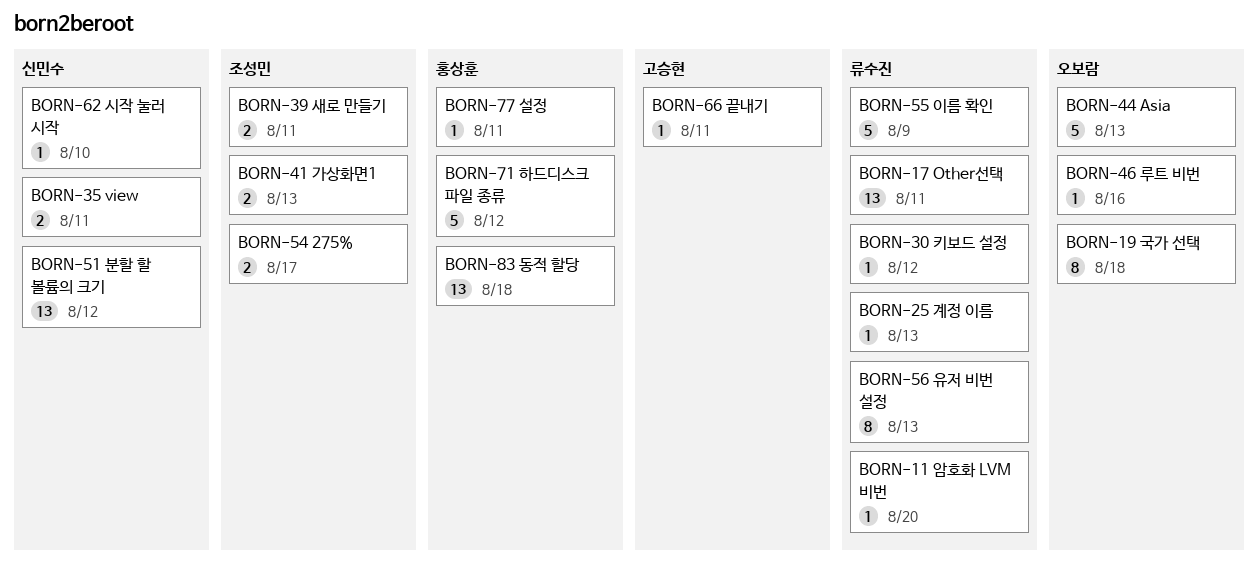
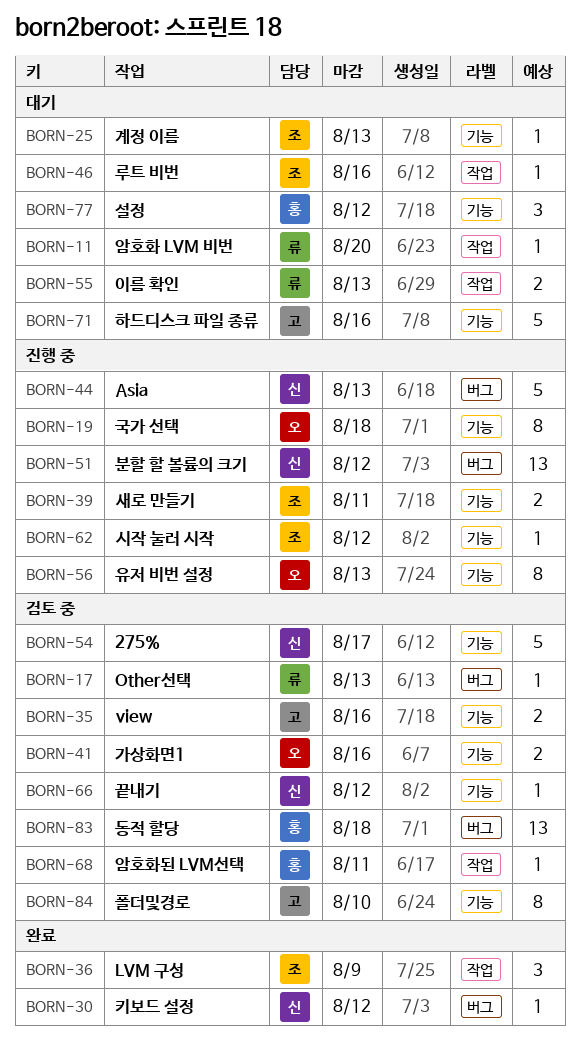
BORN-17, estimate: 13 -> 1
BORN-17, due: Aug 11 -> Aug 13
BORN-25, owner: 류수진 -> 조성민
BORN-30, owner: 류수진 -> 신민수
BORN-35, owner: 신민수 -> 고승현
BORN-35, due: Aug 11 -> Aug 16
BORN-36: none -> present
BORN-41, owner: 조성민 -> 오보람
BORN-41, due: Aug 13 -> Aug 16
BORN-44, owner: 오보람 -> 신민수
BORN-46, owner: 오보람 -> 조성민
BORN-54, owner: 조성민 -> 신민수
BORN-54, estimate: 2 -> 5
BORN-55, estimate: 5 -> 2
BORN-55, due: Aug 9 -> Aug 13
BORN-56, owner: 류수진 -> 오보람
BORN-62, owner: 신민수 -> 조성민
BORN-62, due: Aug 10 -> Aug 12
BORN-66, owner: 고승현 -> 신민수
BORN-66, due: Aug 11 -> Aug 12
BORN-68: none -> present
BORN-71, owner: 홍상훈 -> 고승현
BORN-71, due: Aug 12 -> Aug 16
BORN-77, estimate: 1 -> 3
BORN-77, due: Aug 11 -> Aug 12
BORN-84: none -> present

